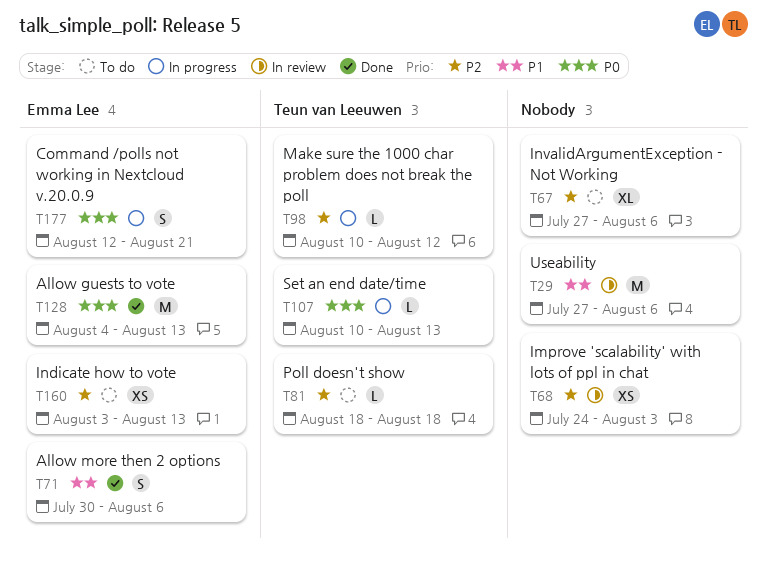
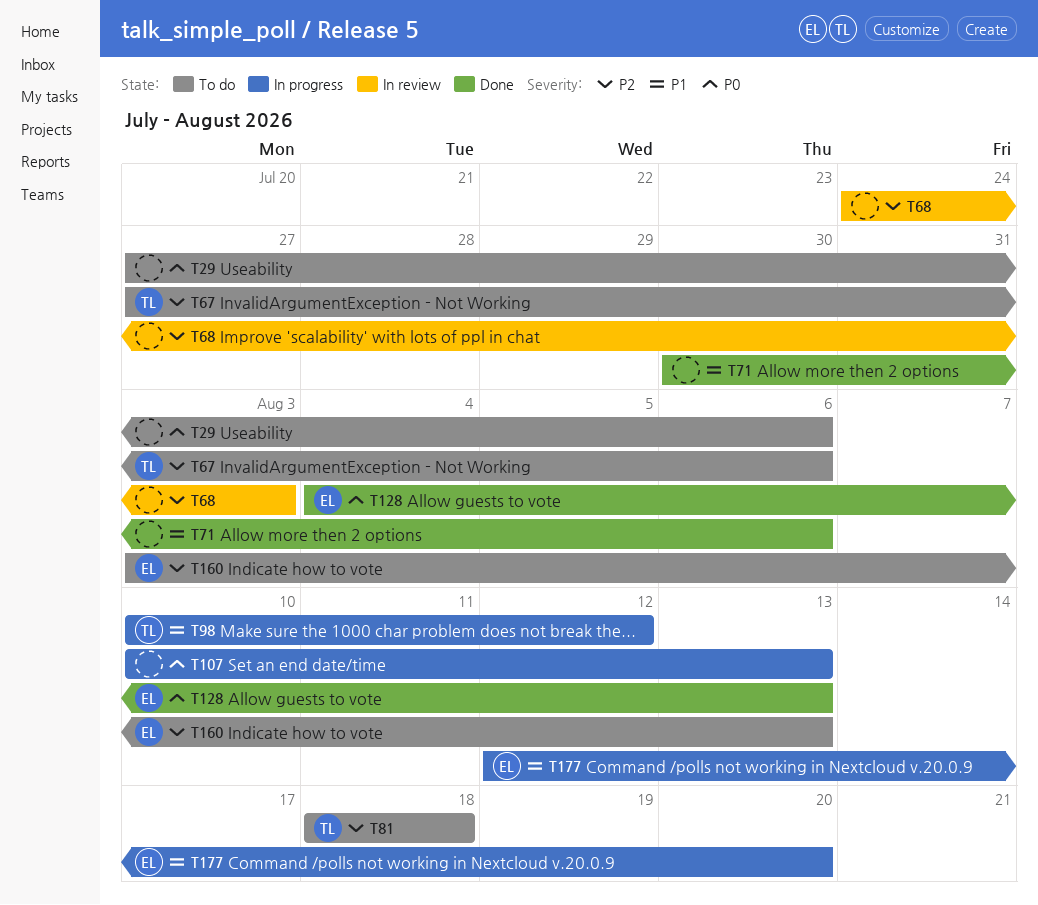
T29, status: In review -> To do
T29, priority: P1 -> P0
T67, owner: none -> Teun van Leeuwen
T71, owner: Emma Lee -> none
T98, priority: P2 -> P1
T107, owner: Teun van Leeuwen -> none
T177, priority: P0 -> P1
T177, due: Aug 21 -> Aug 20

